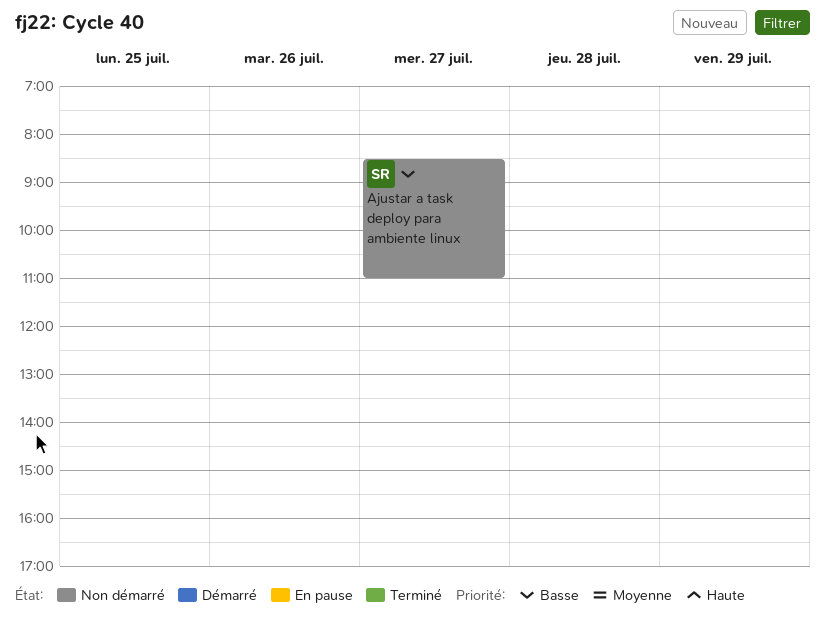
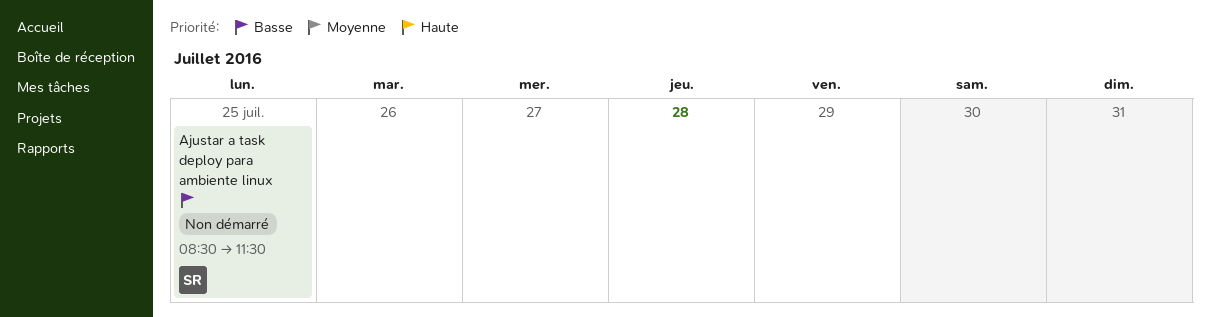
Ajustar a task deploy para ambiente linux, day: Jul 27 -> Jul 25
Ajustar a task deploy para ambiente linux, ends: 11:00 -> 11:30

